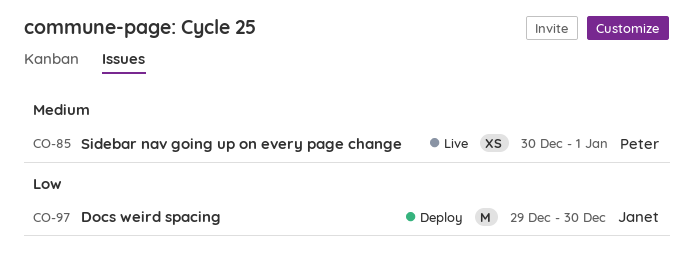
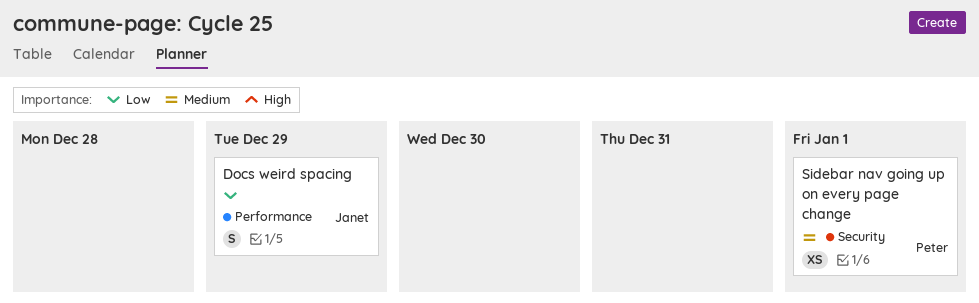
Docs weird spacing, estimate: M -> S
Docs weird spacing, due: Dec 30 -> Dec 29

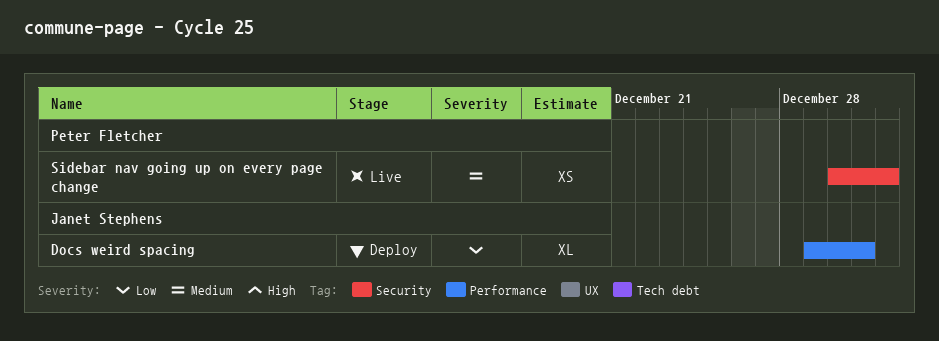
Docs weird spacing, estimate: S -> XL
Docs weird spacing, due: Dec 29 -> Dec 31

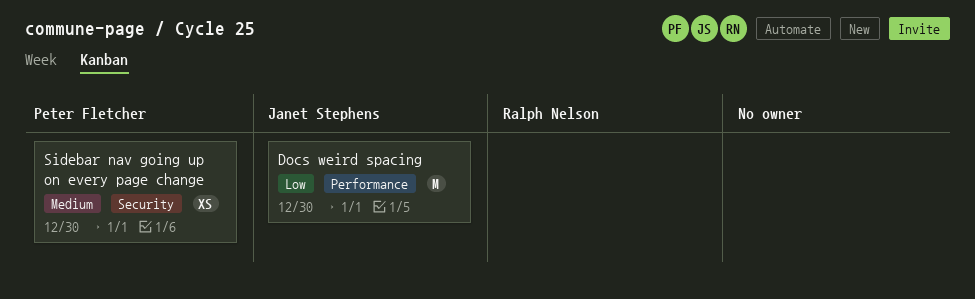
Docs weird spacing, estimate: XL -> M
Docs weird spacing, start: Dec 29 -> Dec 30
Docs weird spacing, due: Dec 31 -> Jan 1

